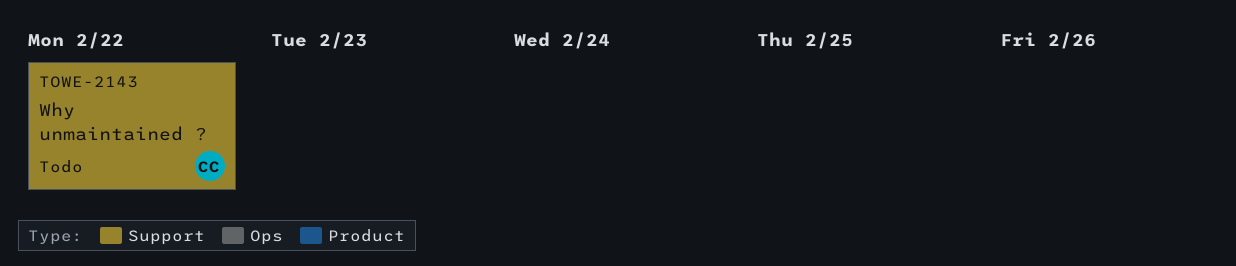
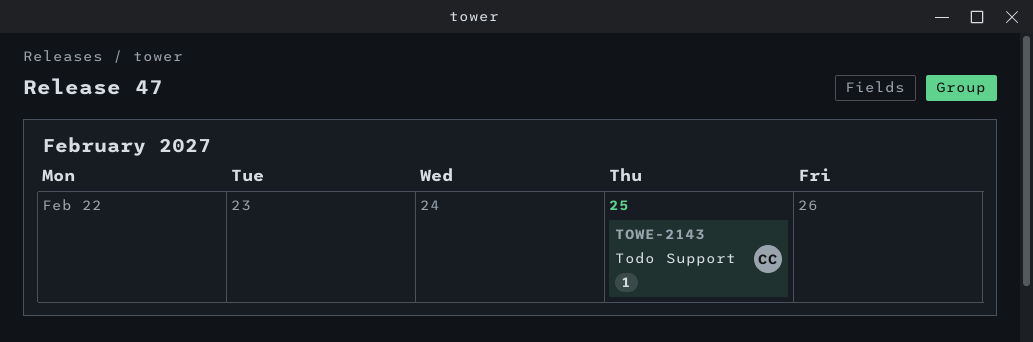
TOWE-2143, due: Feb 22 -> Feb 25

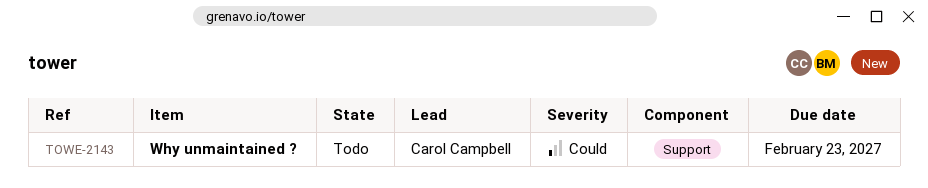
TOWE-2143, due: Feb 25 -> Feb 23

